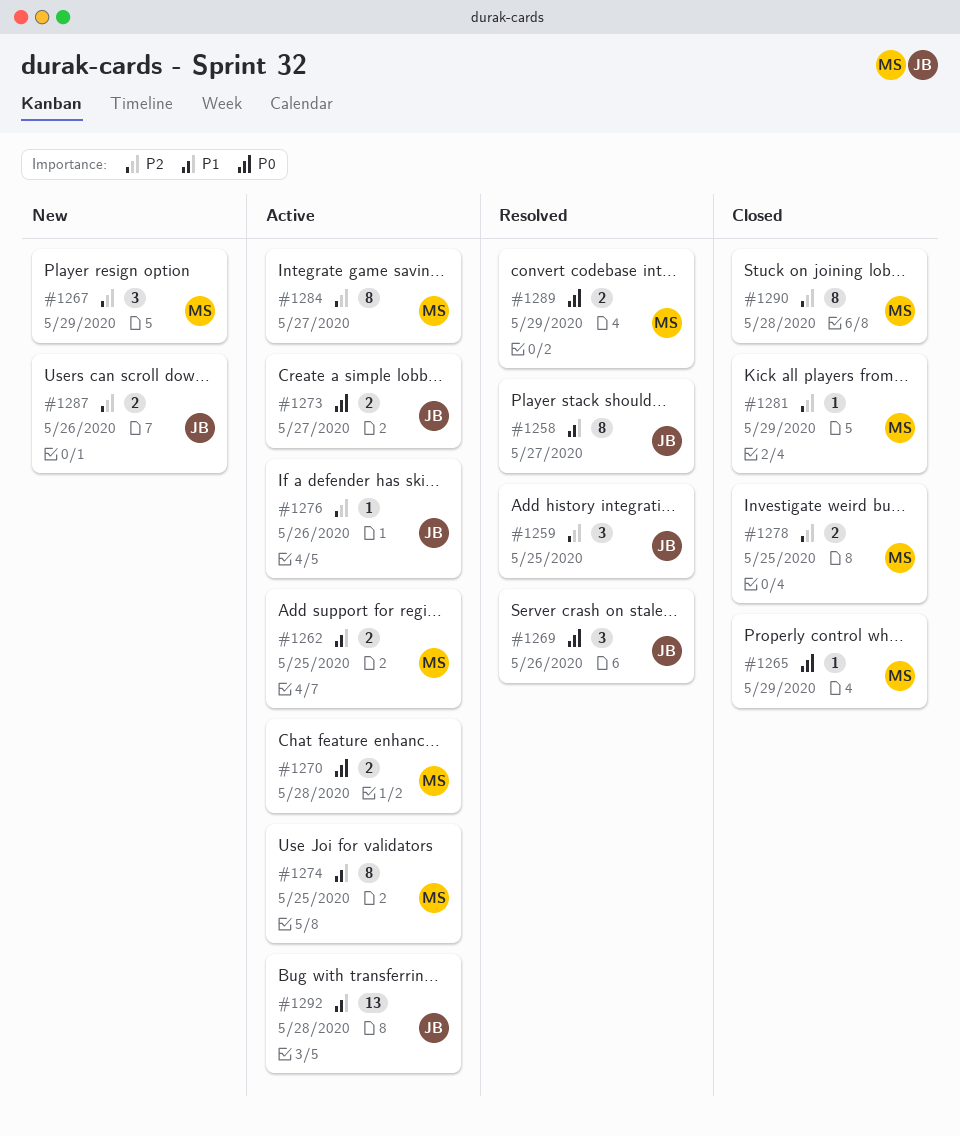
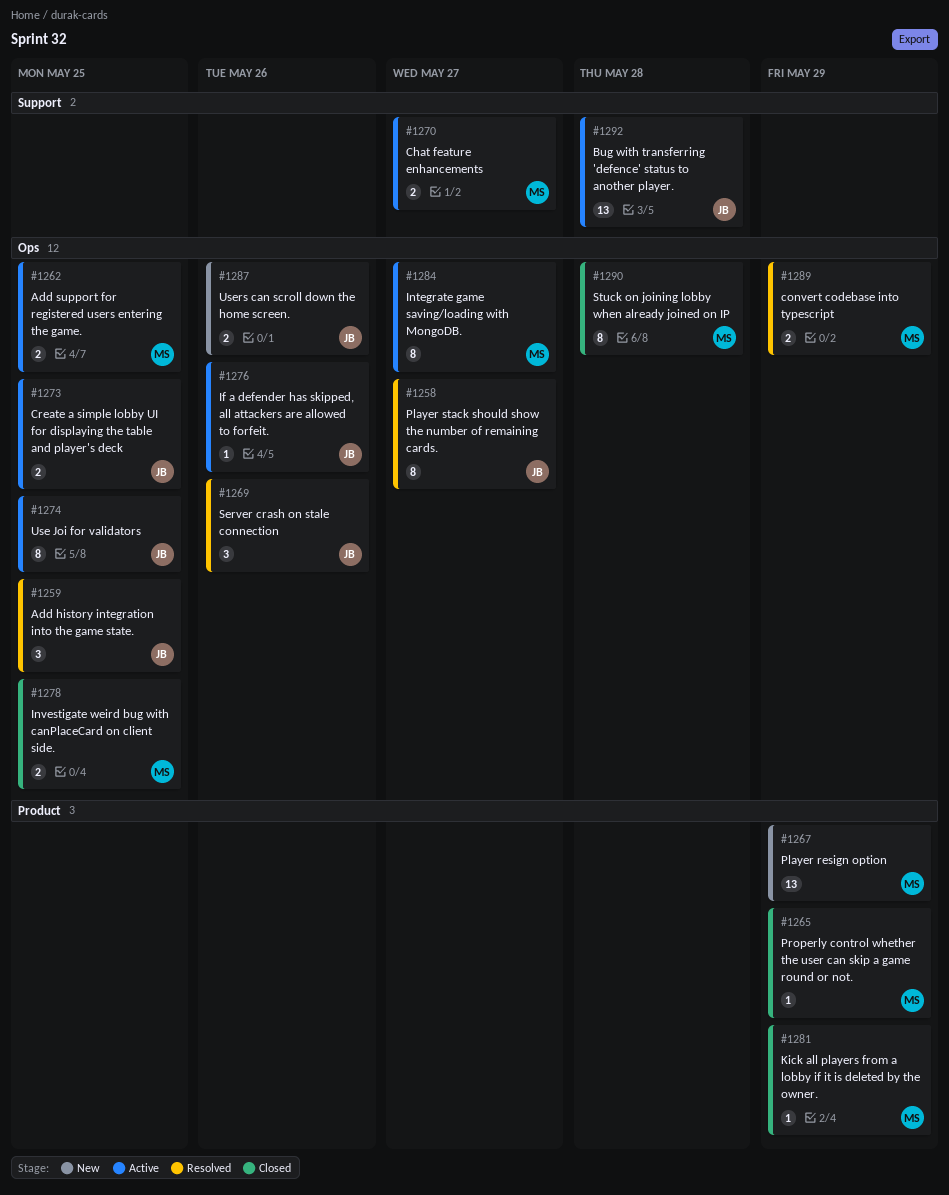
#1267, estimate: 3 -> 13
#1270, due: May 28 -> May 27
#1273, due: May 27 -> May 25
#1274, owner: MS -> JB

